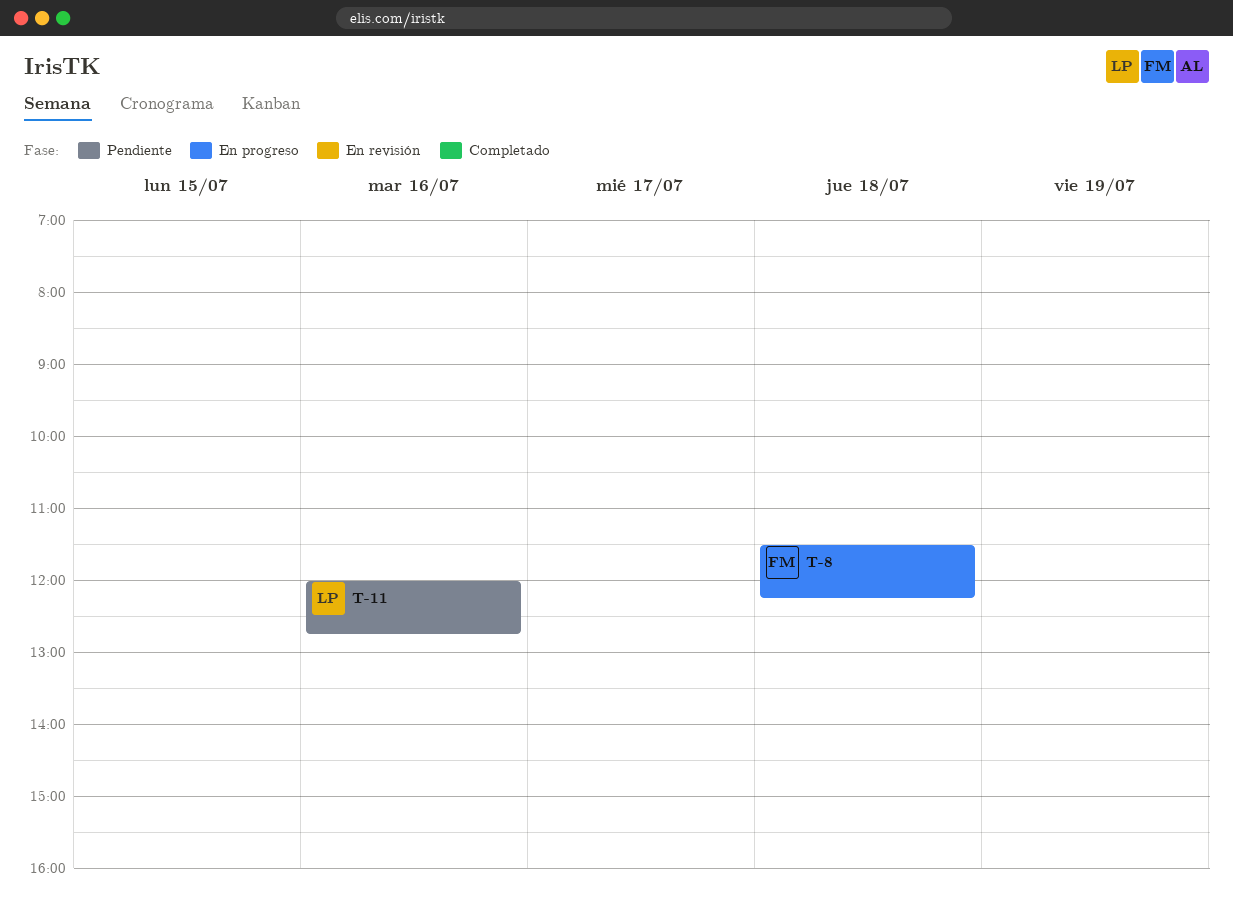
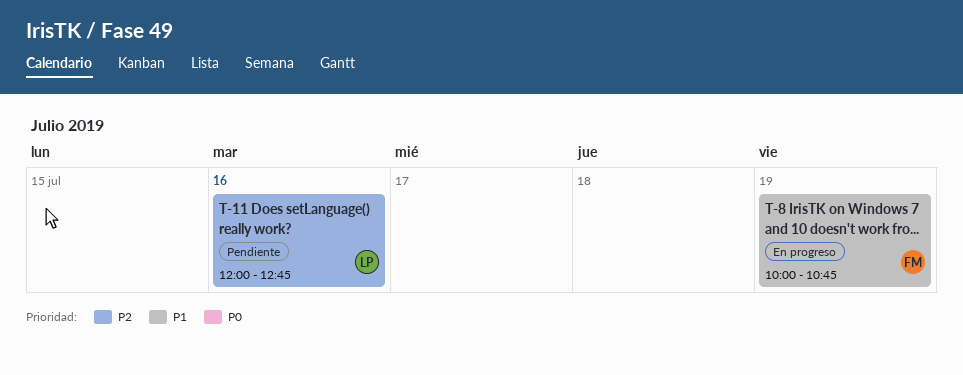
T-8, day: Jul 18 -> Jul 19
T-8, begins: 11:30 -> 10:00
T-8, ends: 12:15 -> 10:45

